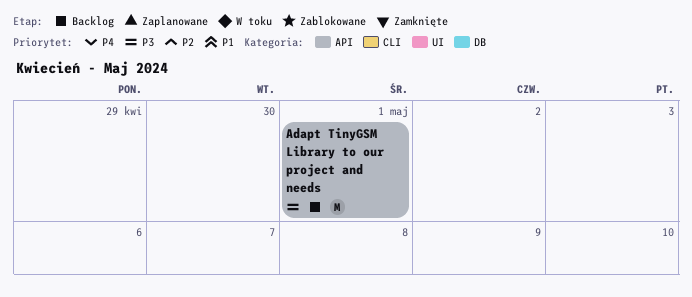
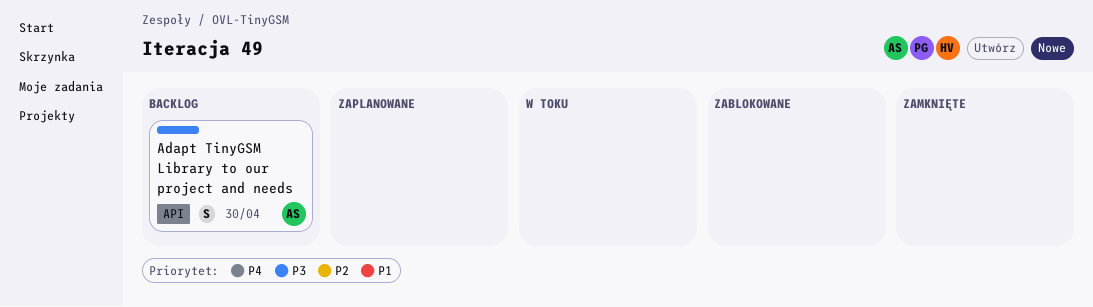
Adapt TinyGSM Library to our project and needs, estimate: M -> S
Adapt TinyGSM Library to our project and needs, due: May 1 -> Apr 30

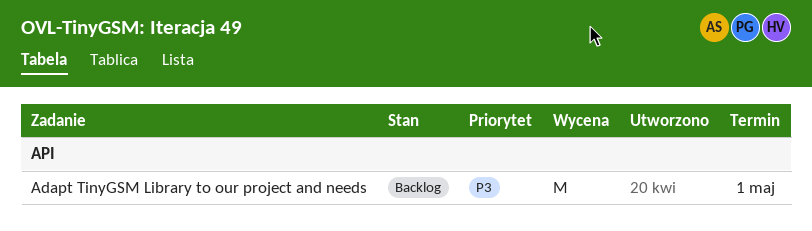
Adapt TinyGSM Library to our project and needs, estimate: S -> M
Adapt TinyGSM Library to our project and needs, due: Apr 30 -> May 1

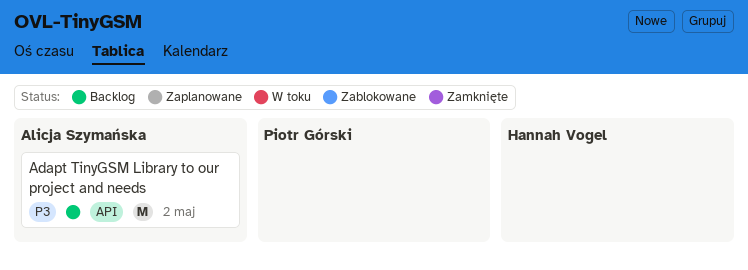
Adapt TinyGSM Library to our project and needs, due: May 1 -> May 2

